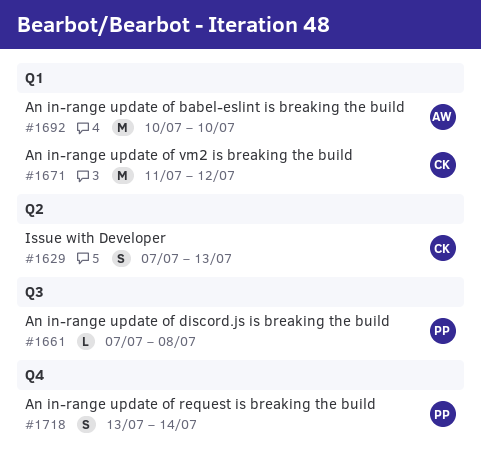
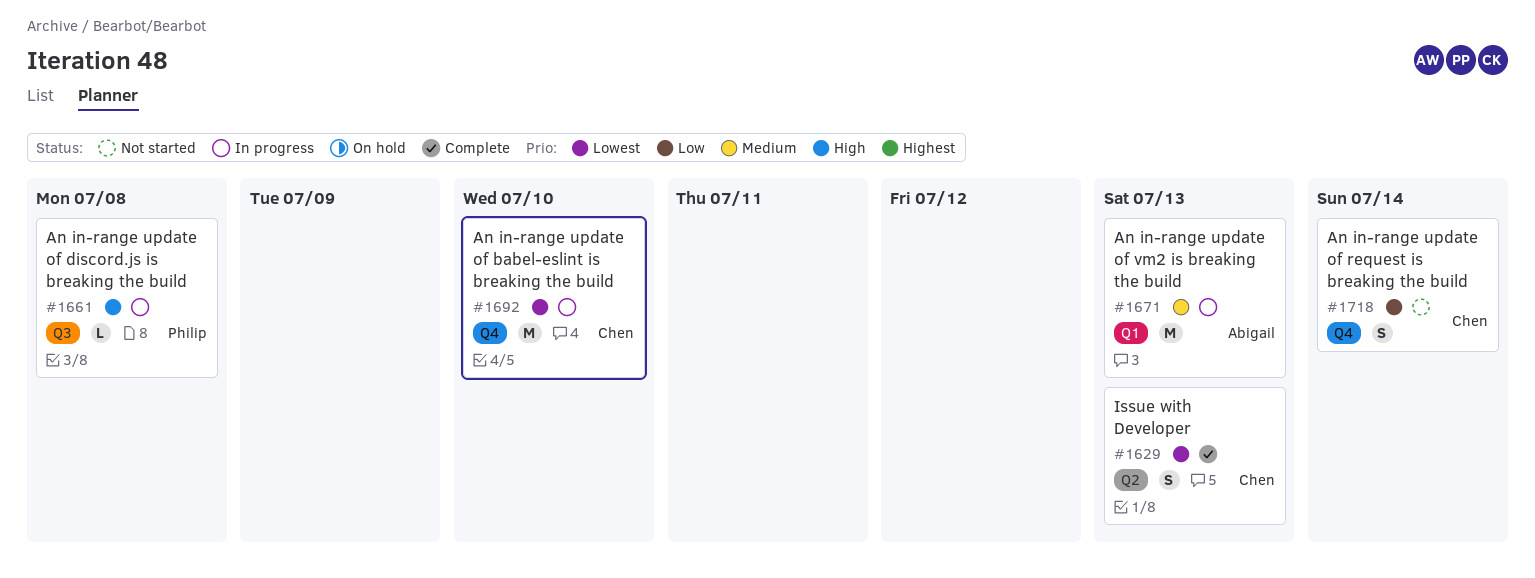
#1671, owner: Chen -> Abigail
#1671, due: Jul 12 -> Jul 13
#1692, owner: Abigail -> Chen
#1692, label: Q1 -> Q4
#1718, owner: Philip -> Chen

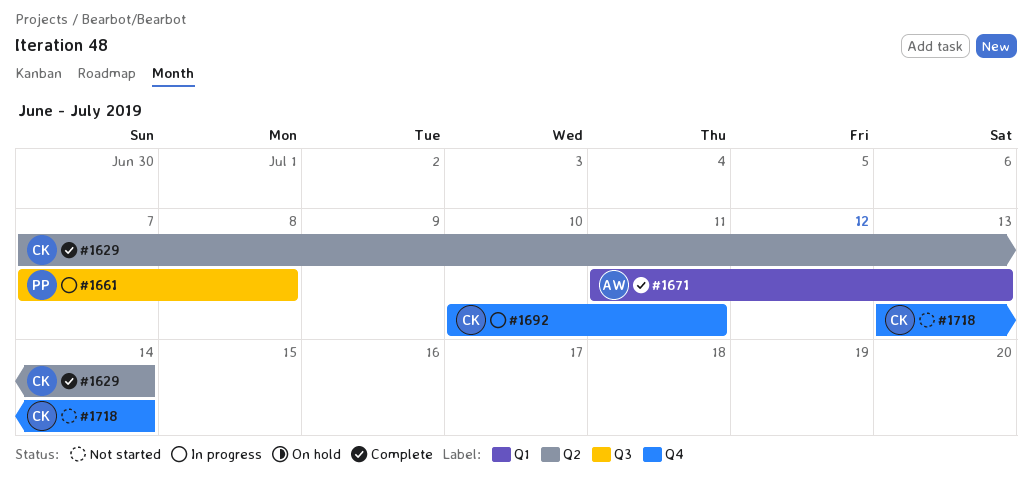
#1629, due: Jul 13 -> Jul 14
#1671, status: In progress -> Complete
#1692, due: Jul 10 -> Jul 11

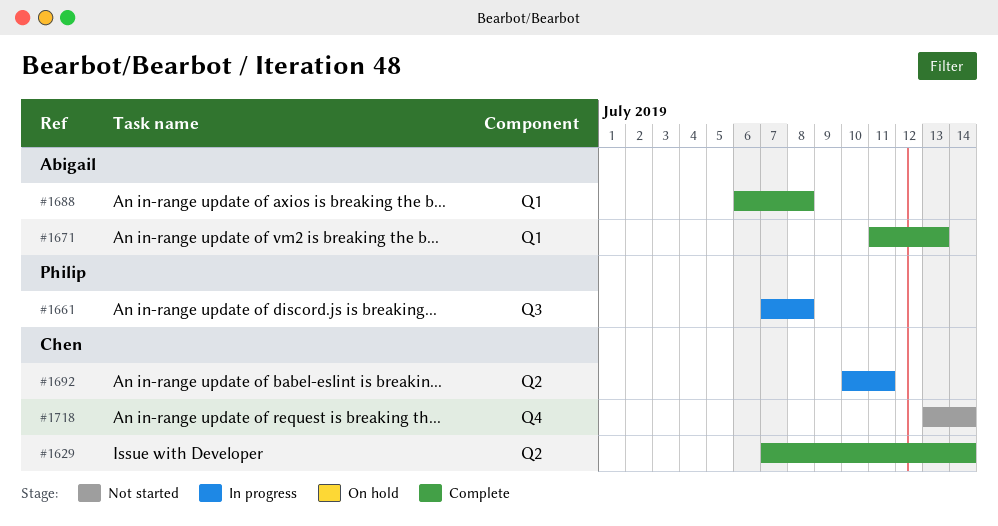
#1688: none -> present
#1692, label: Q4 -> Q2

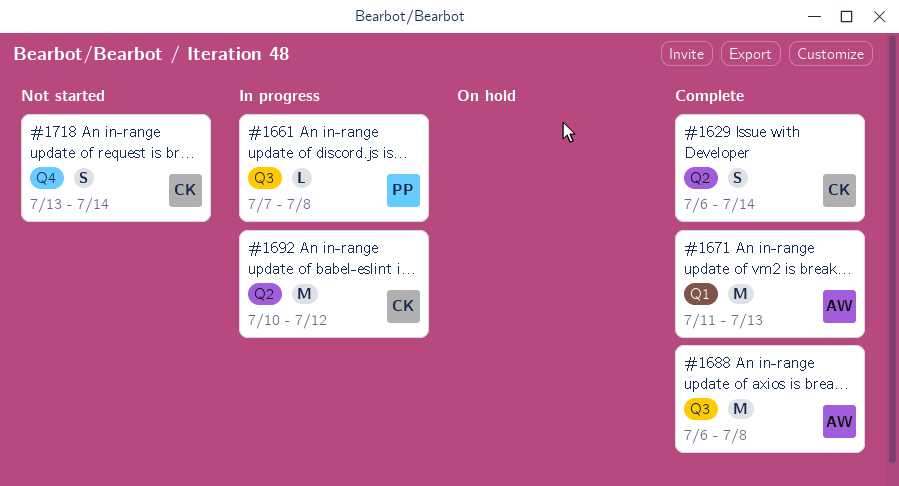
#1629, start: Jul 7 -> Jul 6
#1688, label: Q1 -> Q3
#1692, due: Jul 11 -> Jul 12

